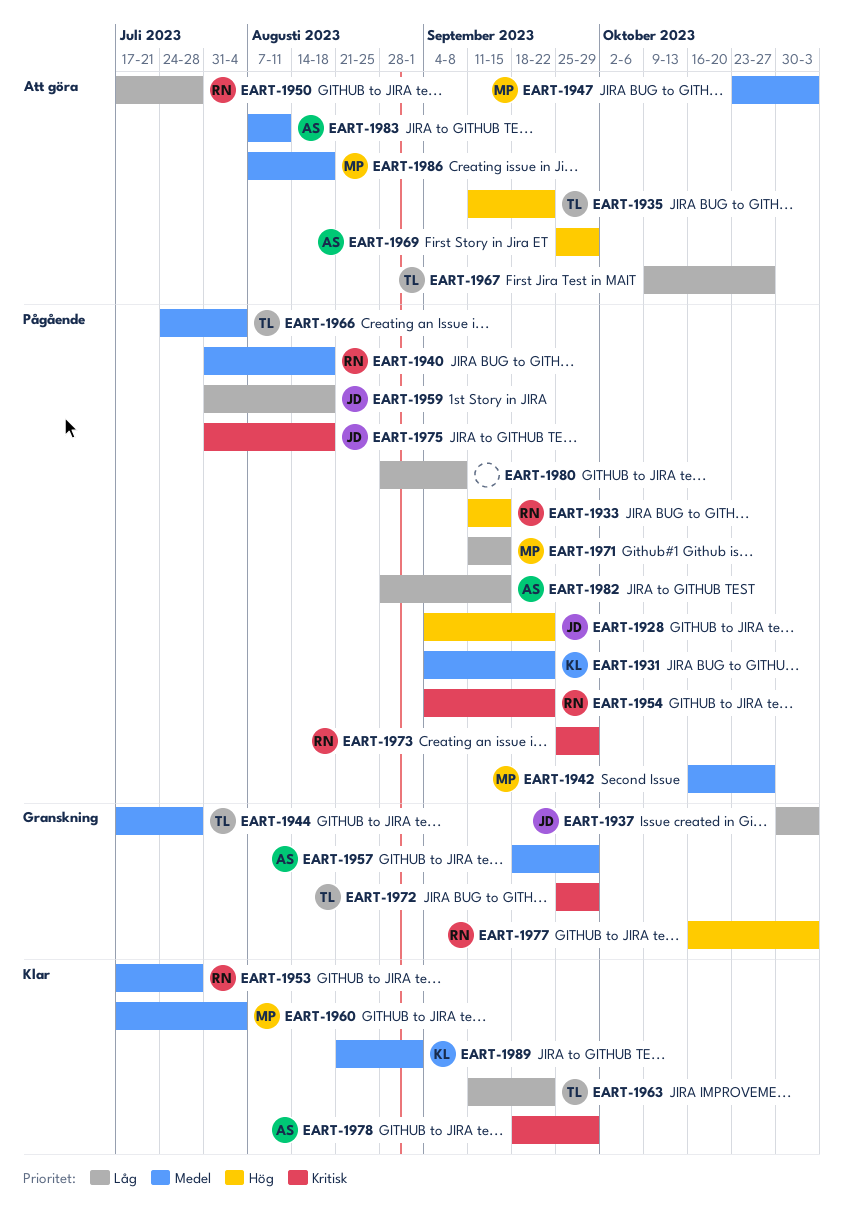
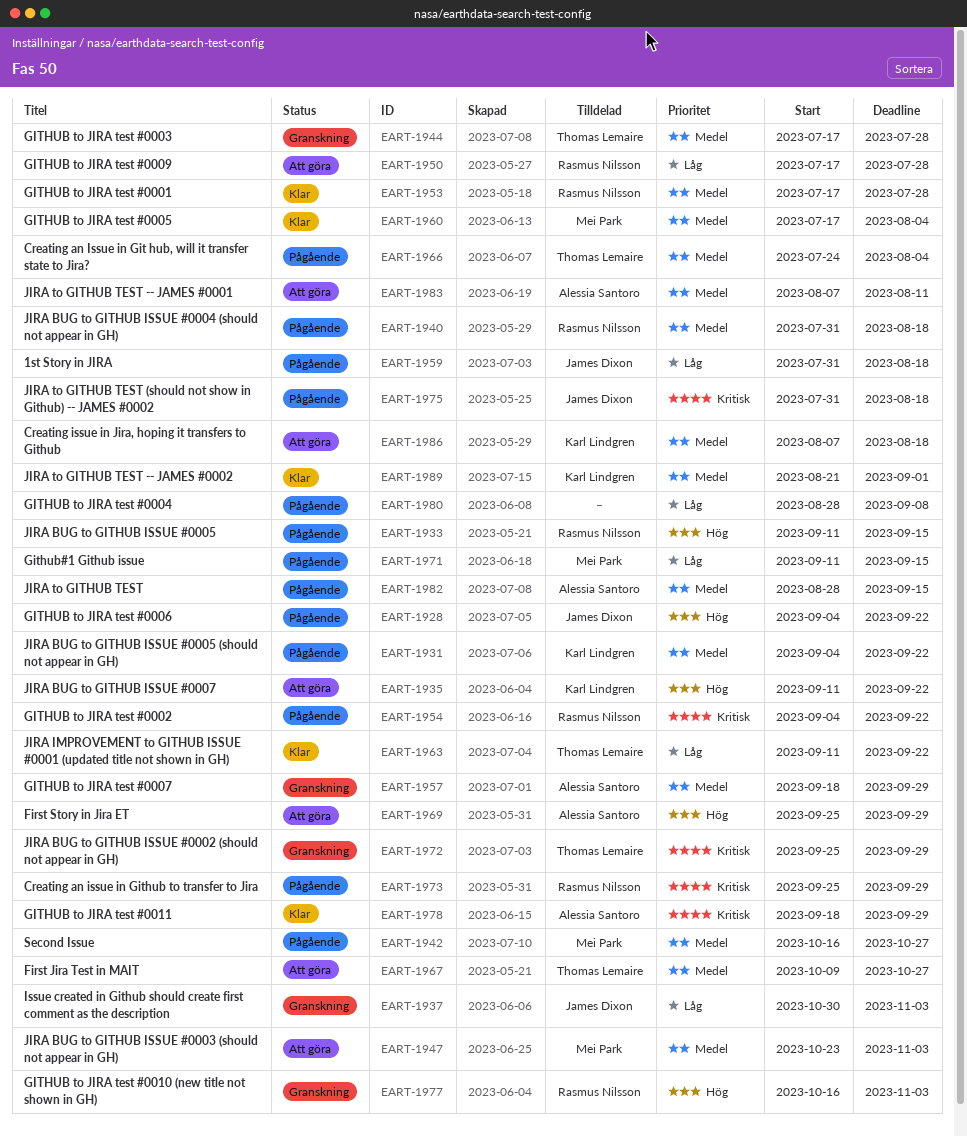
EART-1935, owner: Thomas Lemaire -> Karl Lindgren
EART-1967, priority: Låg -> Medel
EART-1982, priority: Låg -> Medel
EART-1986, owner: Mei Park -> Karl Lindgren

